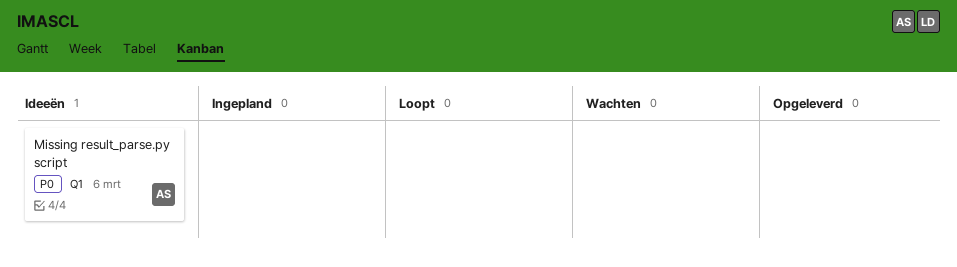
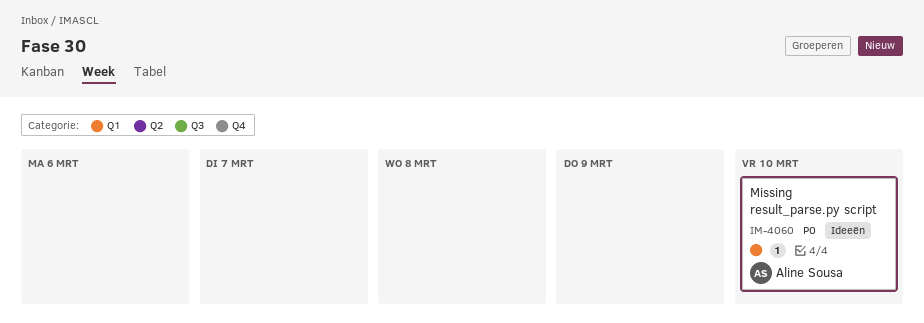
Missing result_parse.py script, due: Mar 6 -> Mar 10

